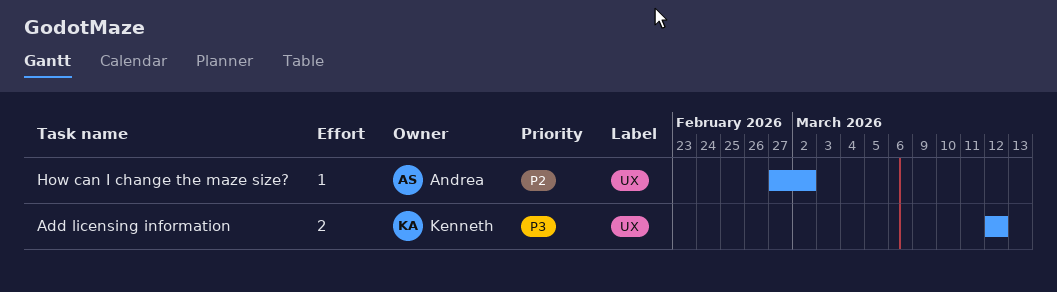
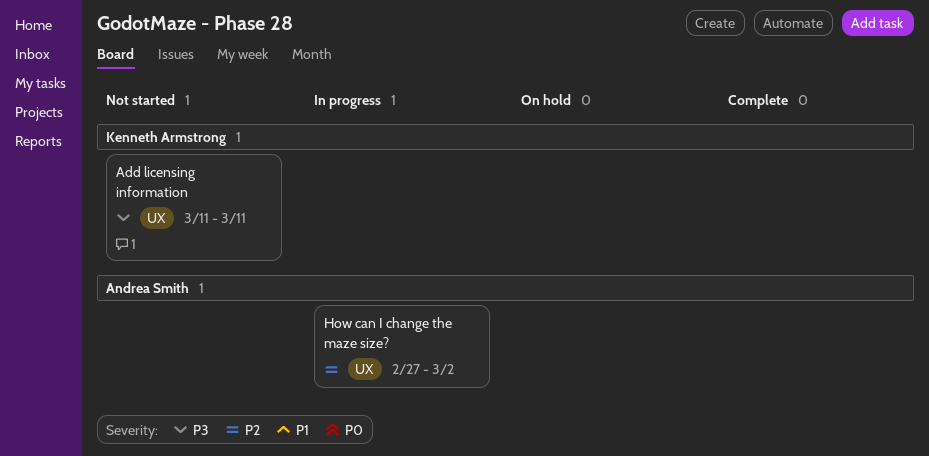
Add licensing information, start: Mar 12 -> Mar 11
Add licensing information, due: Mar 12 -> Mar 11

